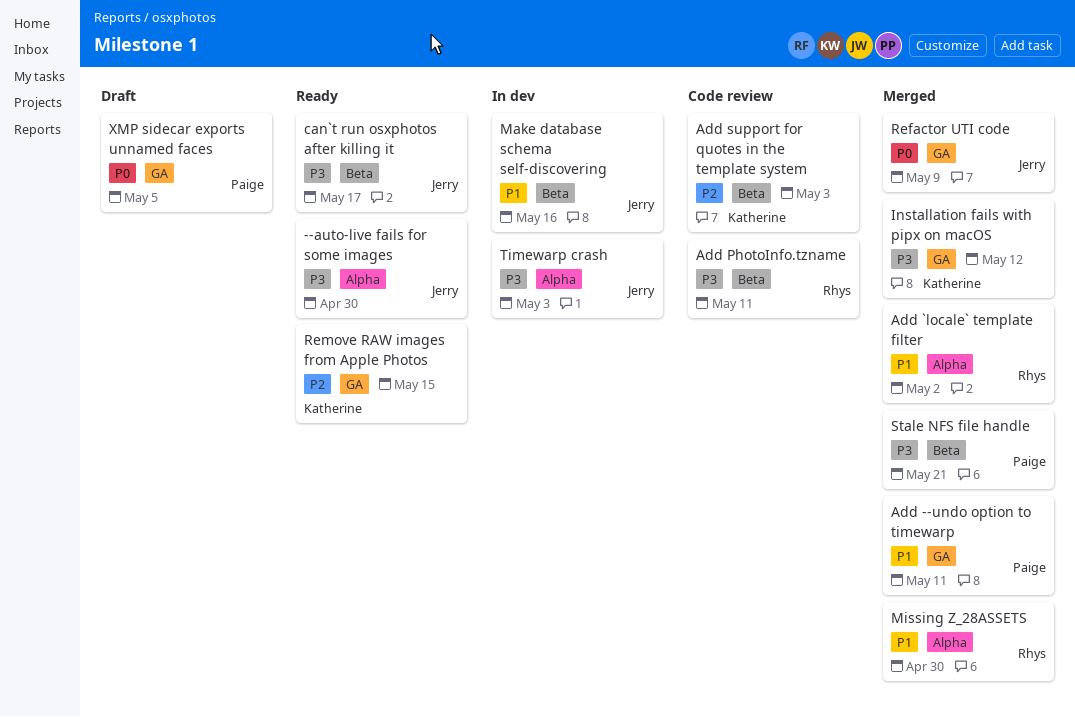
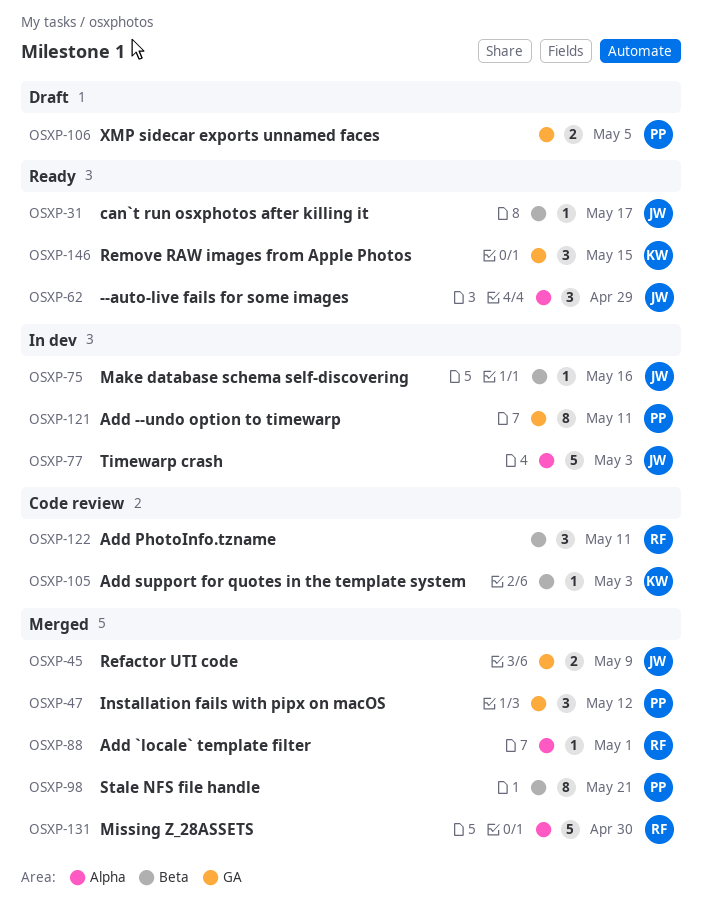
--auto-live fails for some images, due: Apr 30 -> Apr 29
Add --undo option to timewarp, status: Merged -> In dev
Add `locale` template filter, due: May 2 -> May 1
Installation fails with pipx on macOS, owner: Katherine -> Paige

